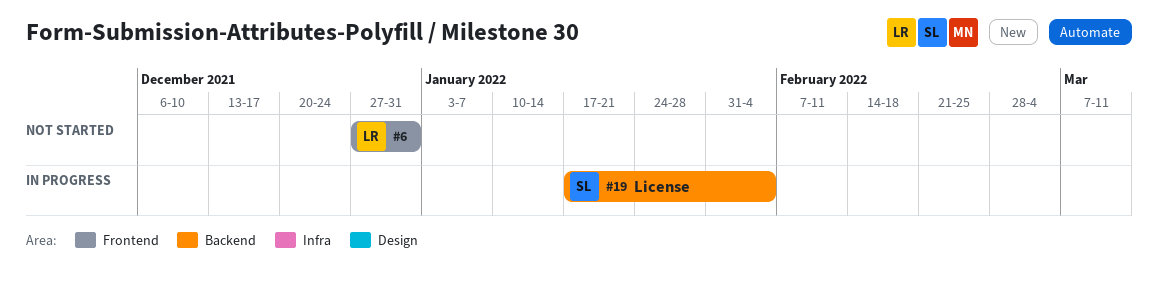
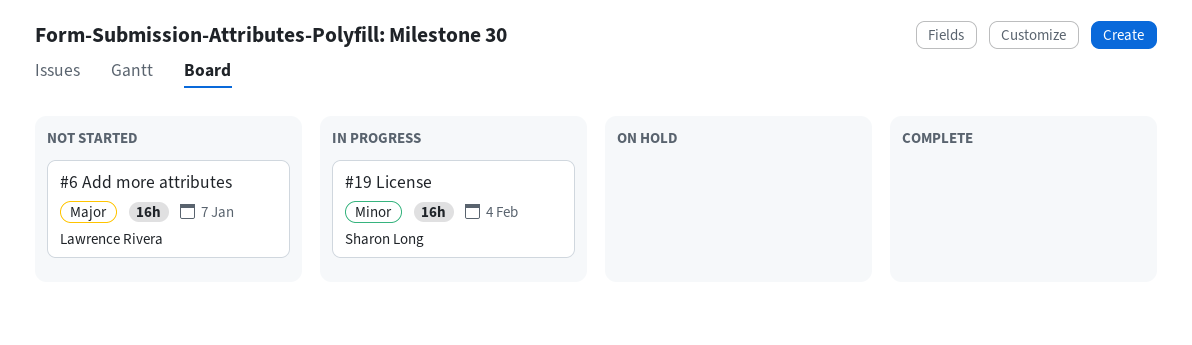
#6, due: Dec 31 -> Jan 7

